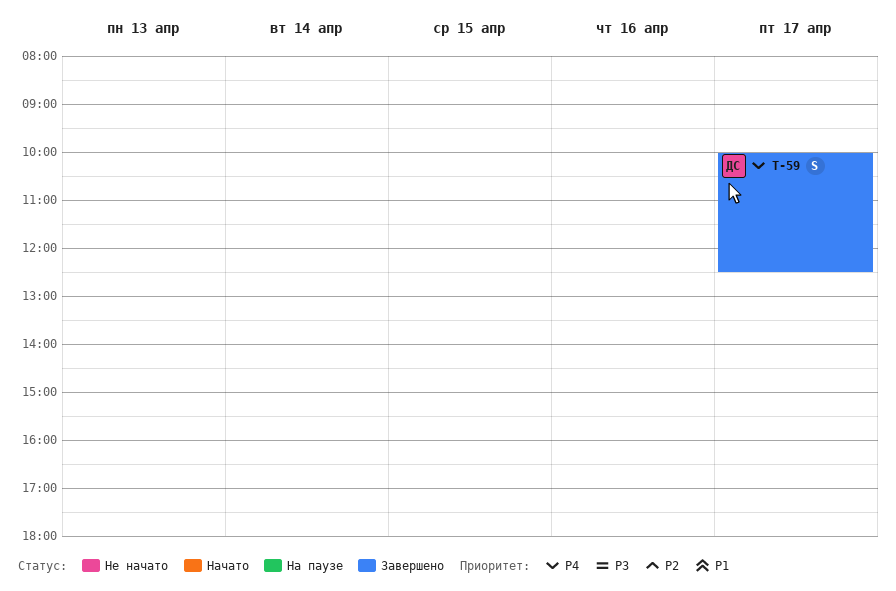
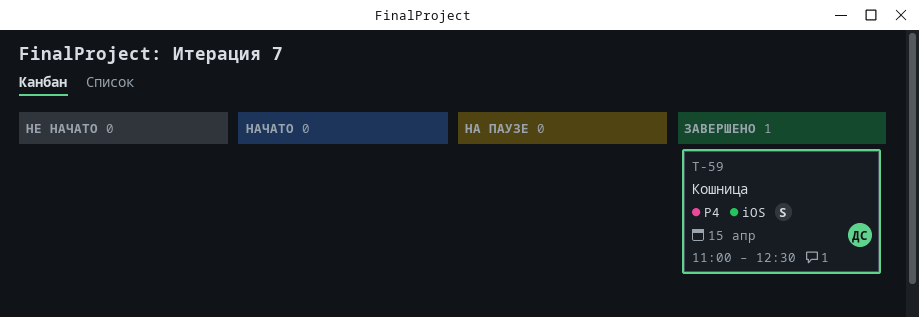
T-59, day: Apr 17 -> Apr 15
T-59, begins: 10:00 -> 11:00

